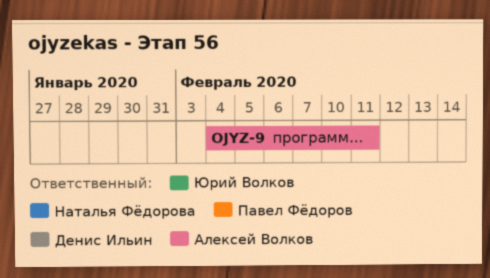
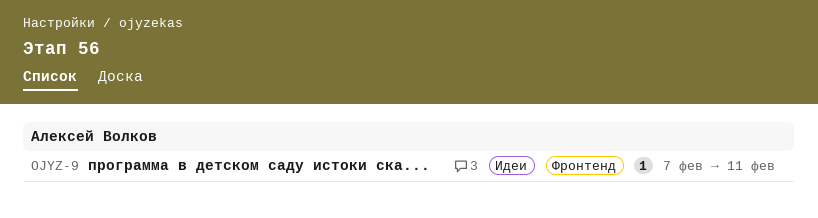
OJYZ-9, start: Feb 4 -> Feb 7

